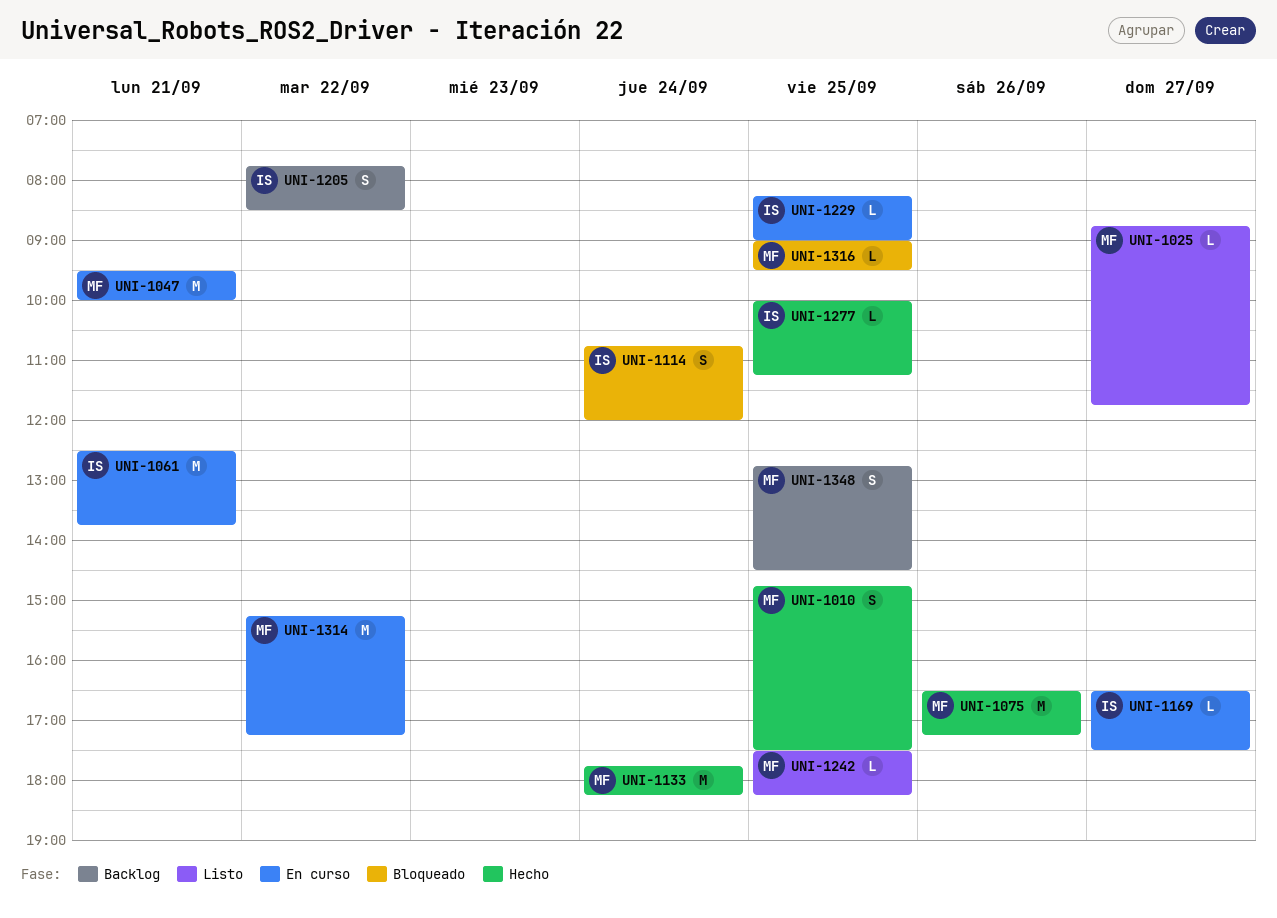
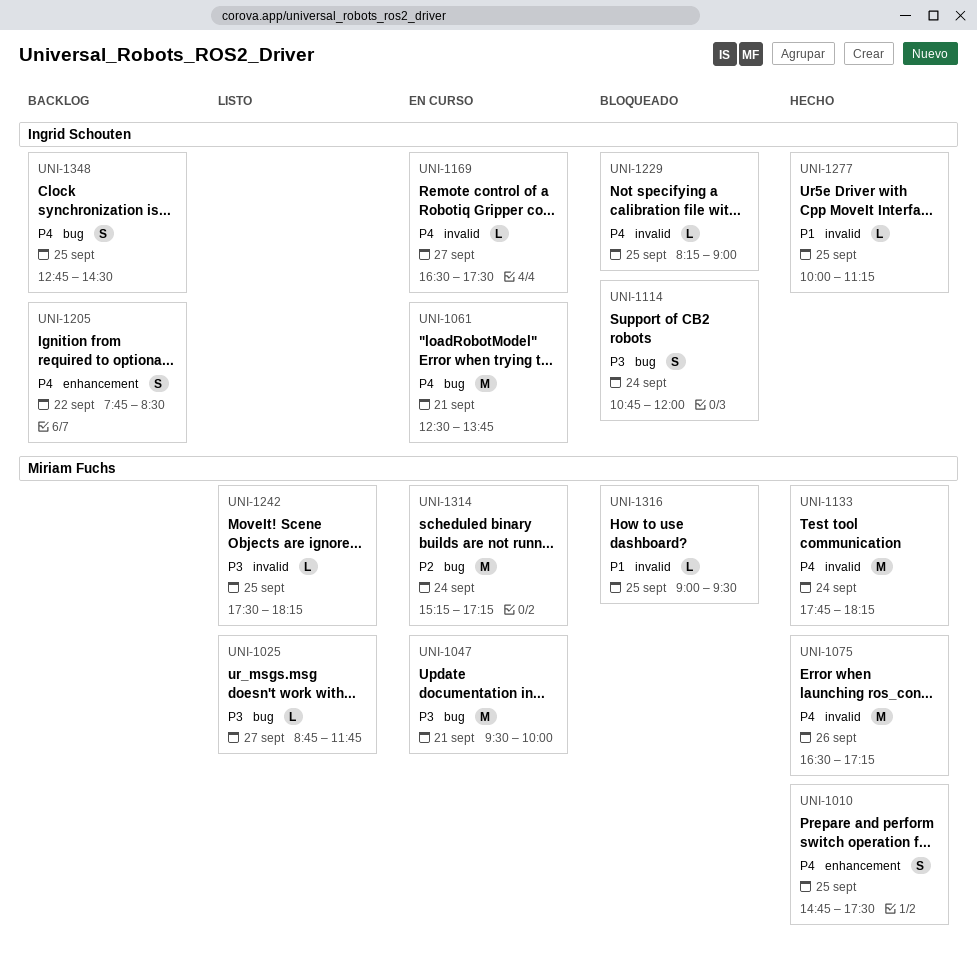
UNI-1229, status: En curso -> Bloqueado
UNI-1314, day: Sep 22 -> Sep 24
UNI-1348, owner: Miriam Fuchs -> Ingrid Schouten

